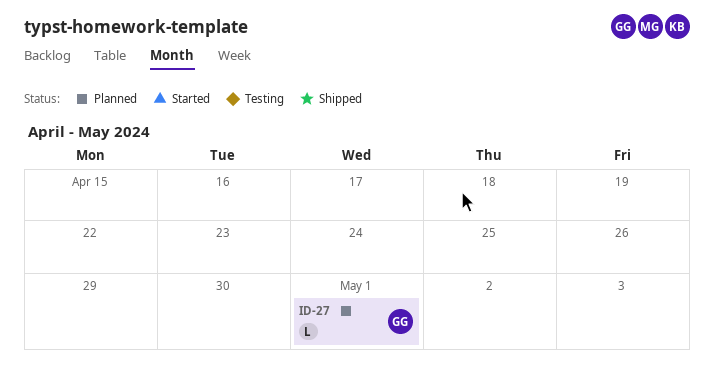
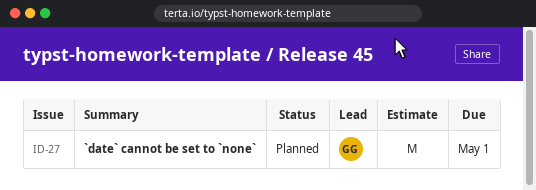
ID-27, estimate: L -> M

